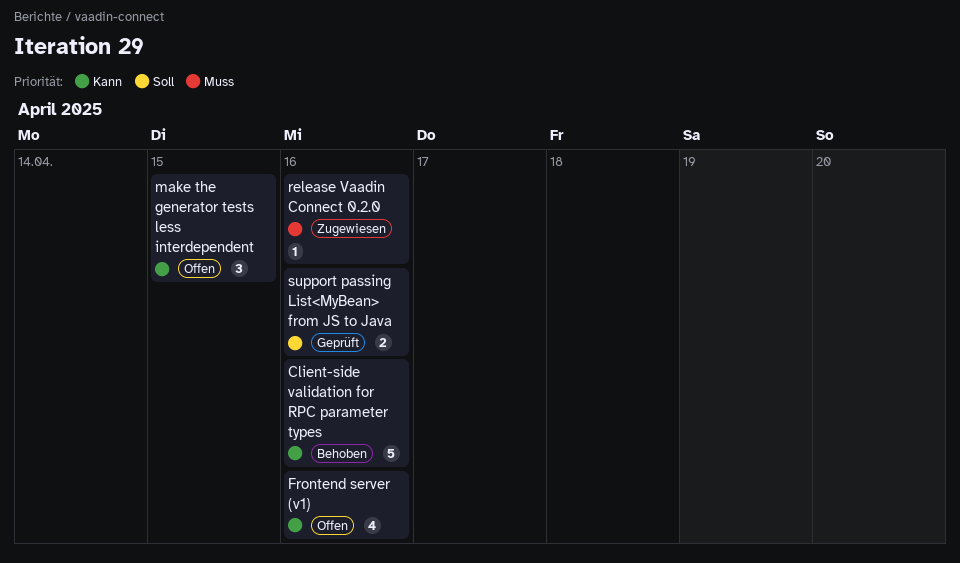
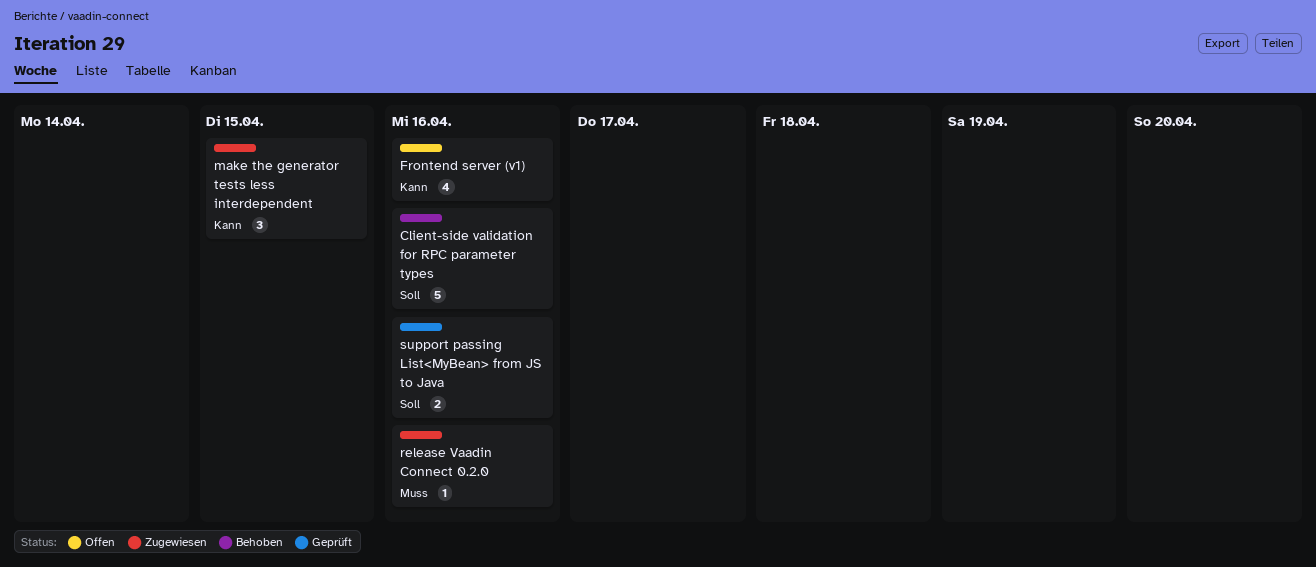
Client-side validation for RPC parameter types, priority: Kann -> Soll
make the generator tests less interdependent, status: Offen -> Zugewiesen

